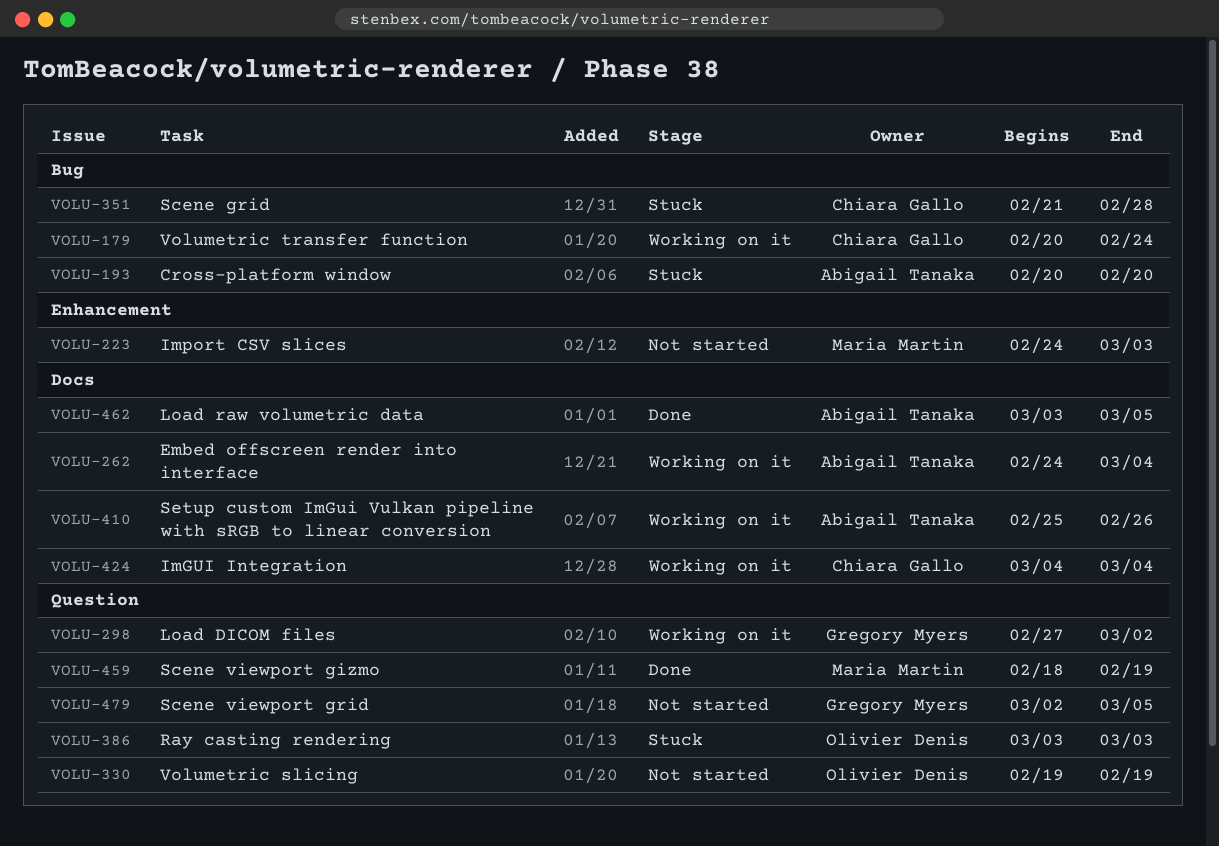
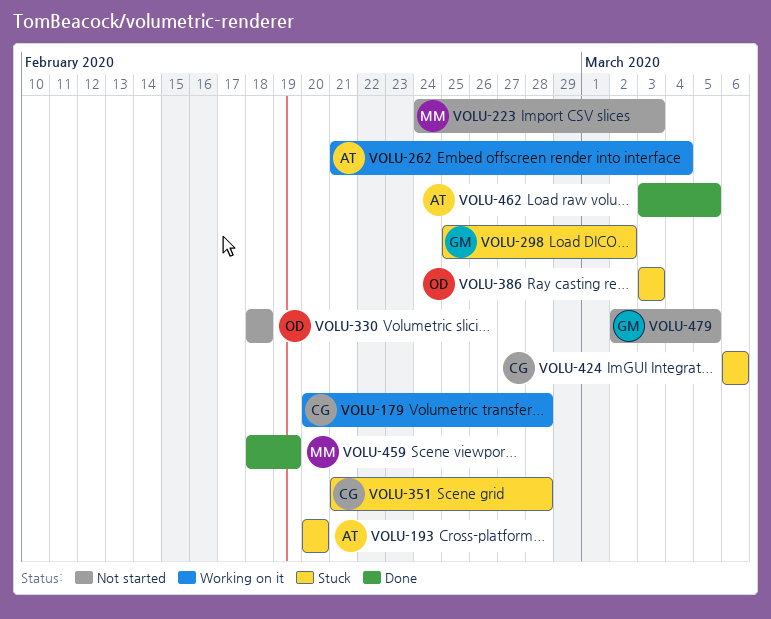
VOLU-179, due: Feb 24 -> Feb 28
VOLU-262, start: Feb 24 -> Feb 21
VOLU-298, status: Working on it -> Stuck
VOLU-298, start: Feb 27 -> Feb 25
VOLU-330, start: Feb 19 -> Feb 18
VOLU-330, due: Feb 19 -> Feb 18
VOLU-410: present -> none
VOLU-424, status: Working on it -> Stuck
VOLU-424, start: Mar 4 -> Mar 6
VOLU-424, due: Mar 4 -> Mar 6

